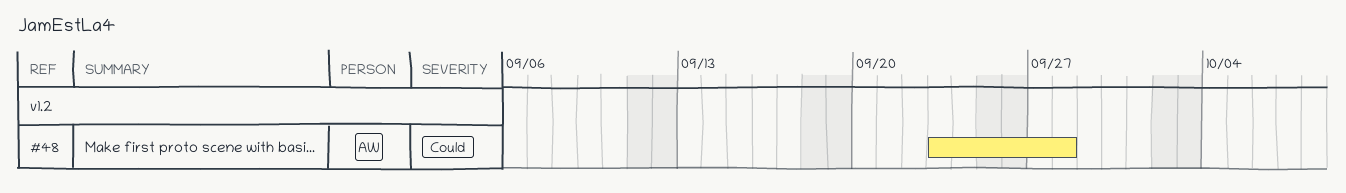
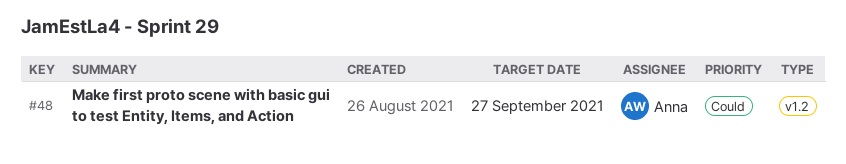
#48, due: Sep 28 -> Sep 27

